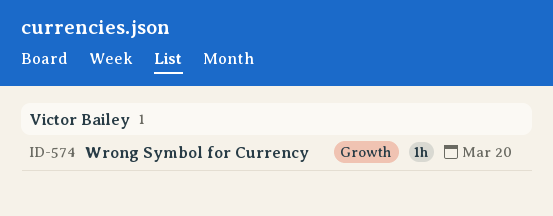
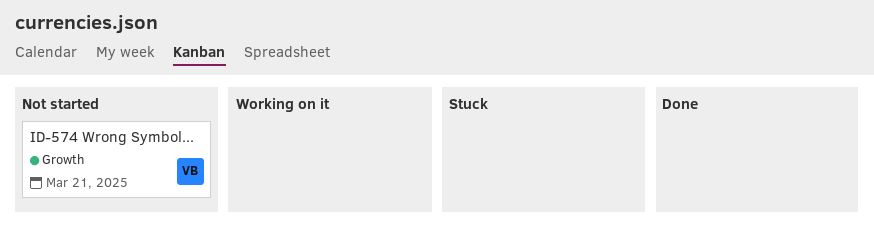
ID-574, due: Mar 20 -> Mar 21

